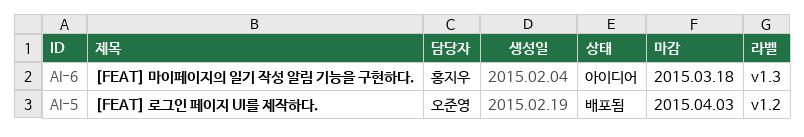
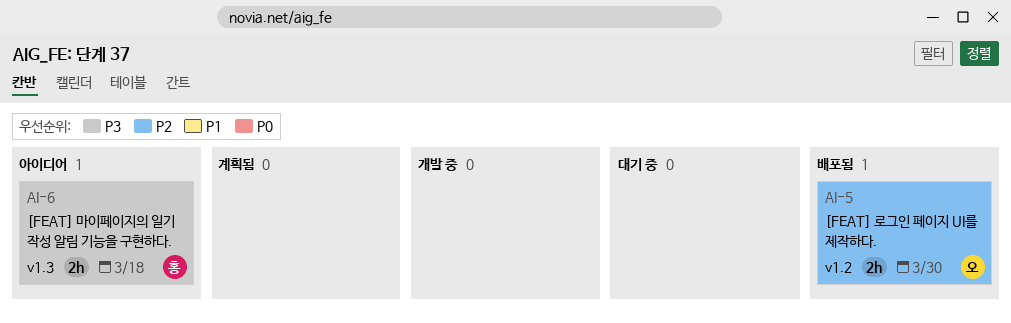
AI-5, due: Apr 3 -> Mar 30

